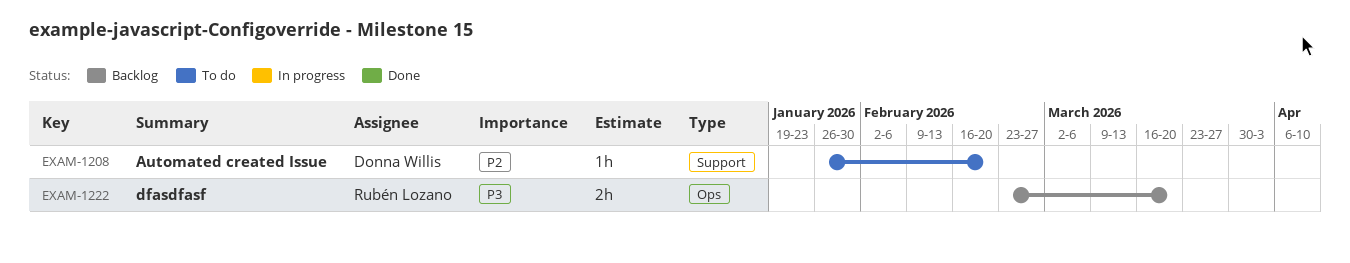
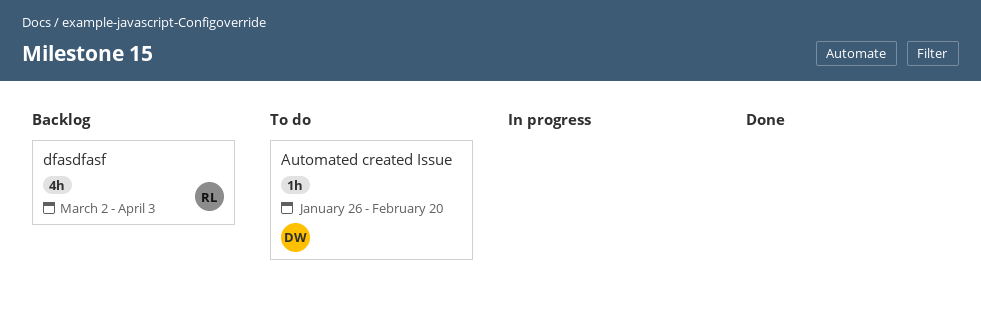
dfasdfasf, estimate: 2h -> 4h
dfasdfasf, start: Feb 23 -> Mar 2
dfasdfasf, due: Mar 20 -> Apr 3

